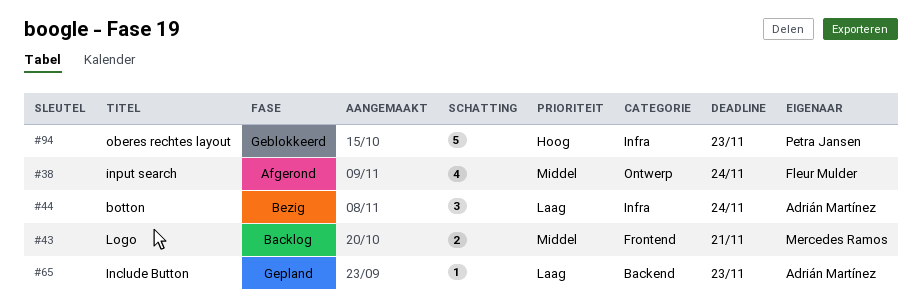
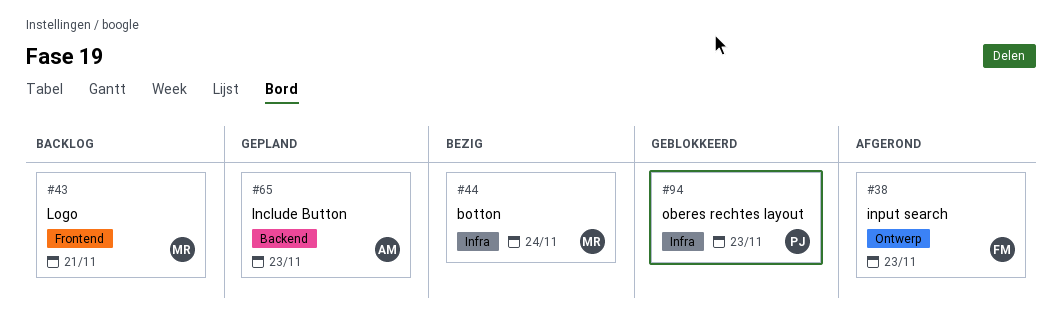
#38, due: Nov 24 -> Nov 23
#44, owner: Adrián Martínez -> Mercedes Ramos

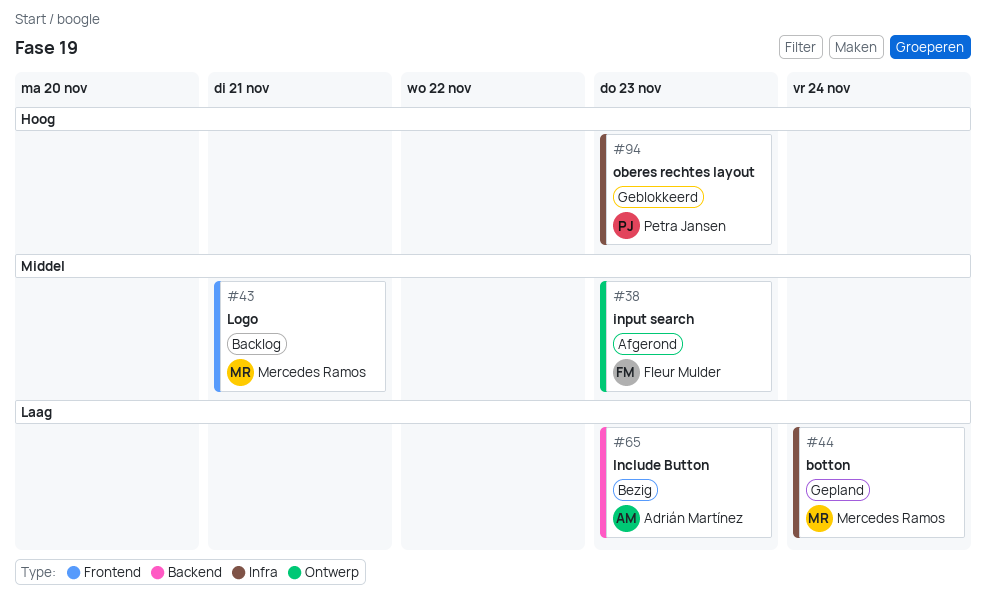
#44, status: Bezig -> Gepland
#65, status: Gepland -> Bezig

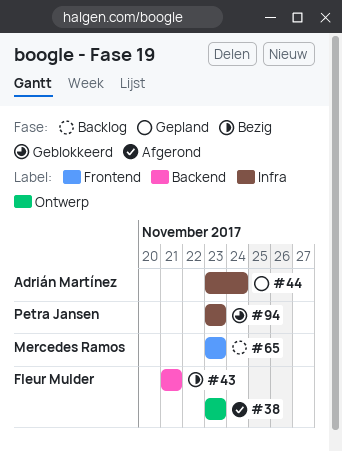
#43, status: Backlog -> Bezig
#43, owner: Mercedes Ramos -> Fleur Mulder
#43, label: Frontend -> Backend
#44, owner: Mercedes Ramos -> Adrián Martínez
#65, status: Bezig -> Backlog
#65, owner: Adrián Martínez -> Mercedes Ramos
#65, label: Backend -> Frontend

